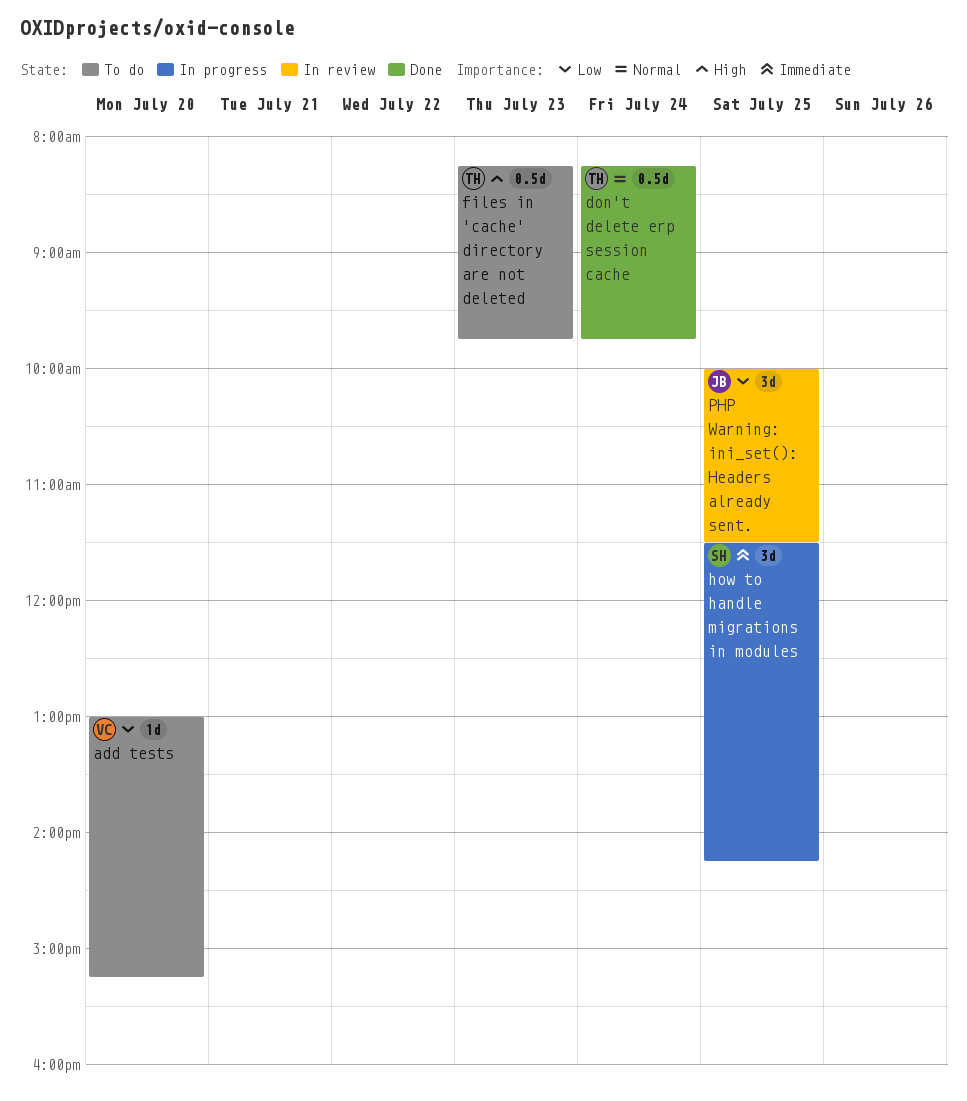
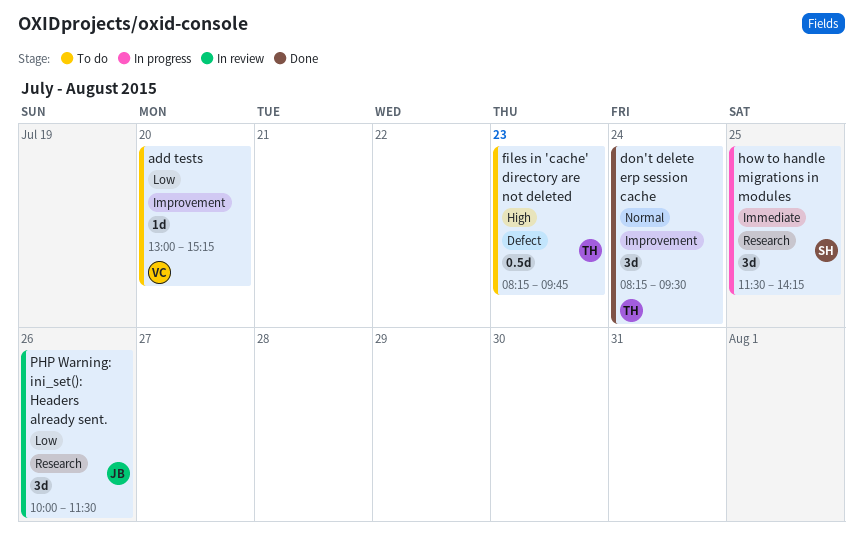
don't delete erp session cache, estimate: 0.5d -> 3d
don't delete erp session cache, ends: 09:45 -> 09:30
PHP Warning: ini_set(): Headers already sent., day: Jul 25 -> Jul 26

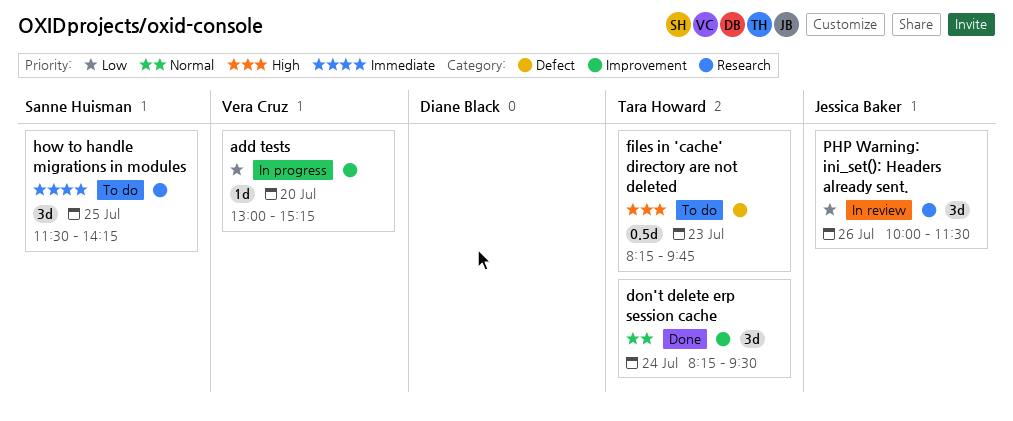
add tests, status: To do -> In progress
how to handle migrations in modules, status: In progress -> To do

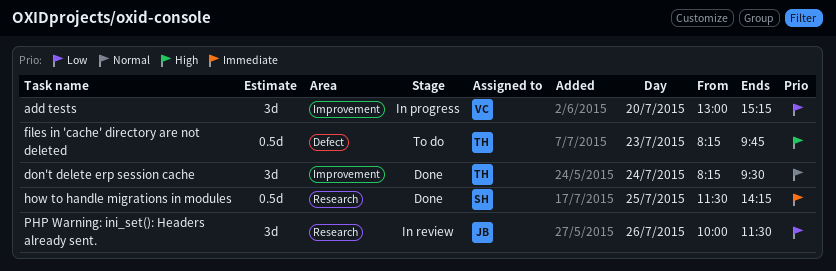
add tests, estimate: 1d -> 3d
how to handle migrations in modules, status: To do -> Done
how to handle migrations in modules, estimate: 3d -> 0.5d

